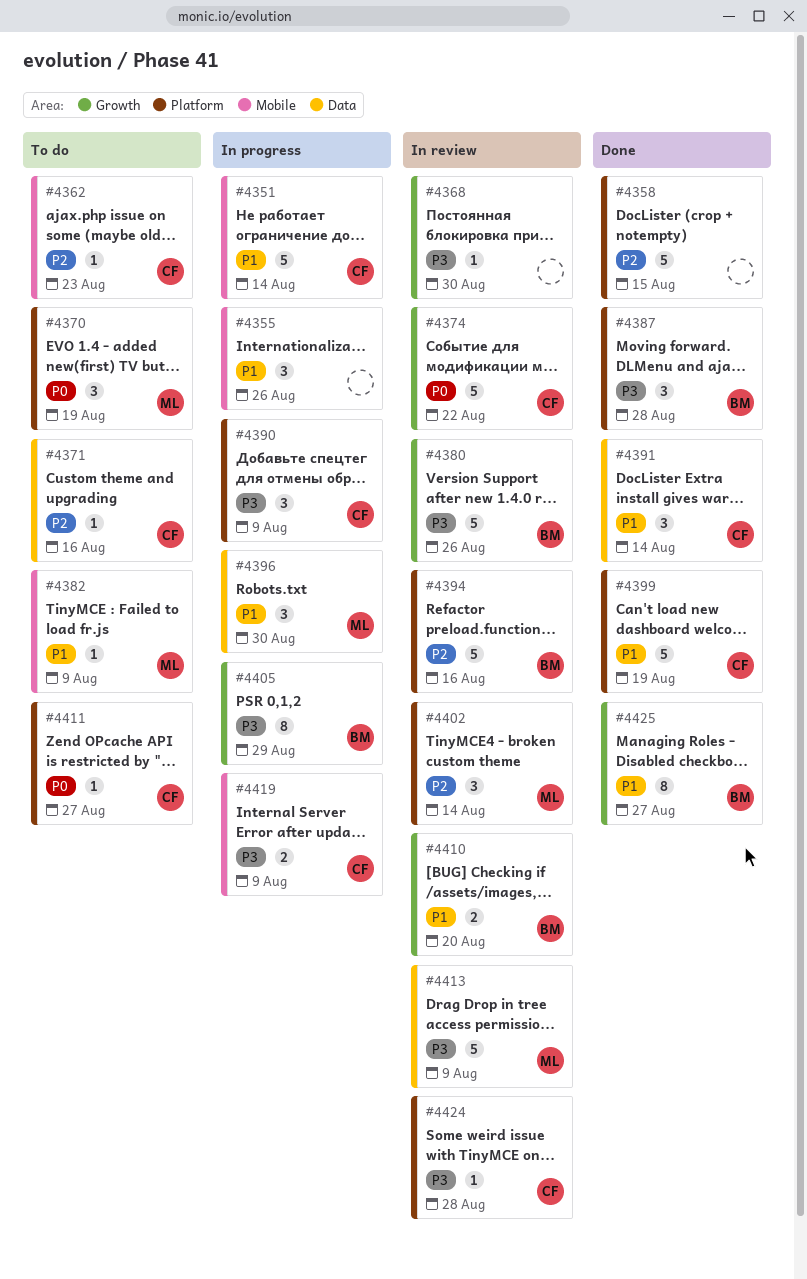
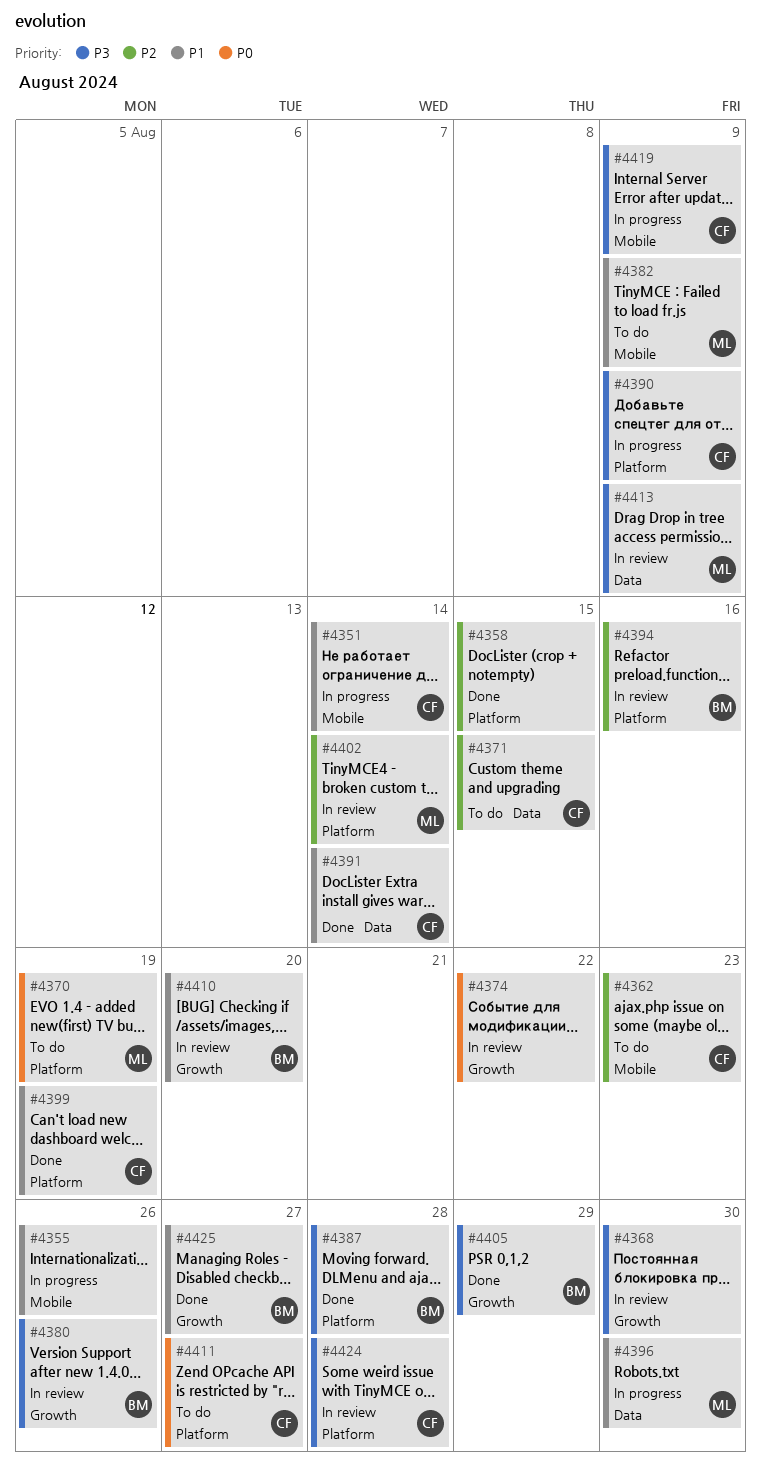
#4371, due: Aug 16 -> Aug 15
#4374, owner: CF -> none
#4405, status: In progress -> Done

